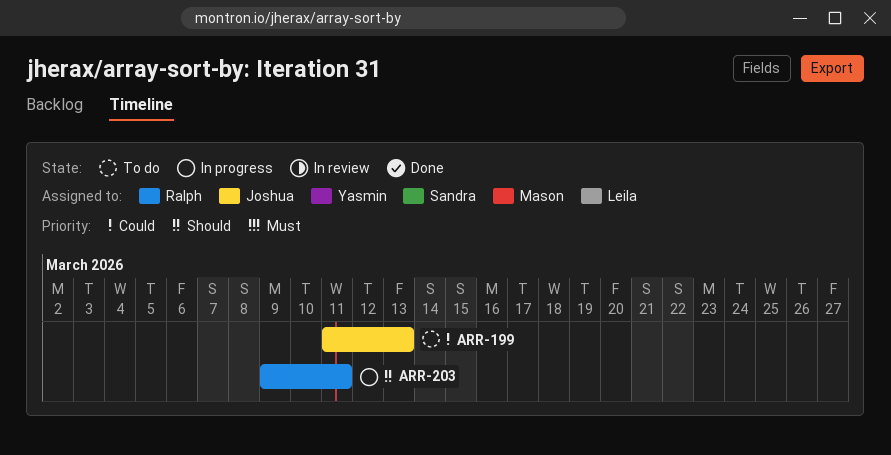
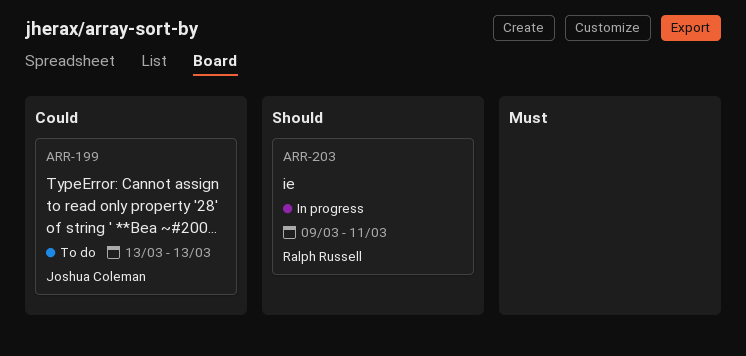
ARR-199, start: Mar 11 -> Mar 13

